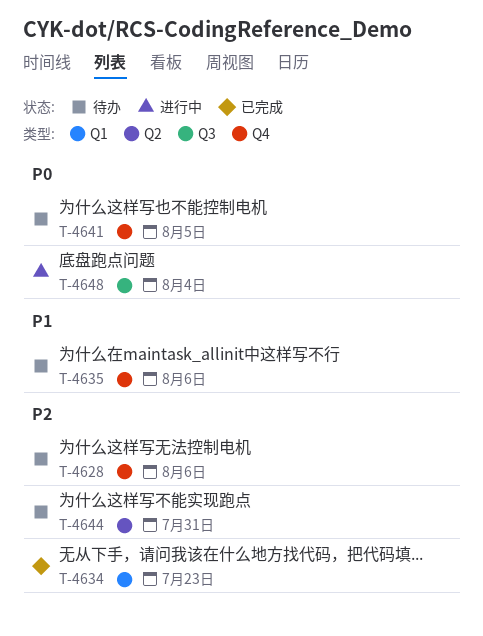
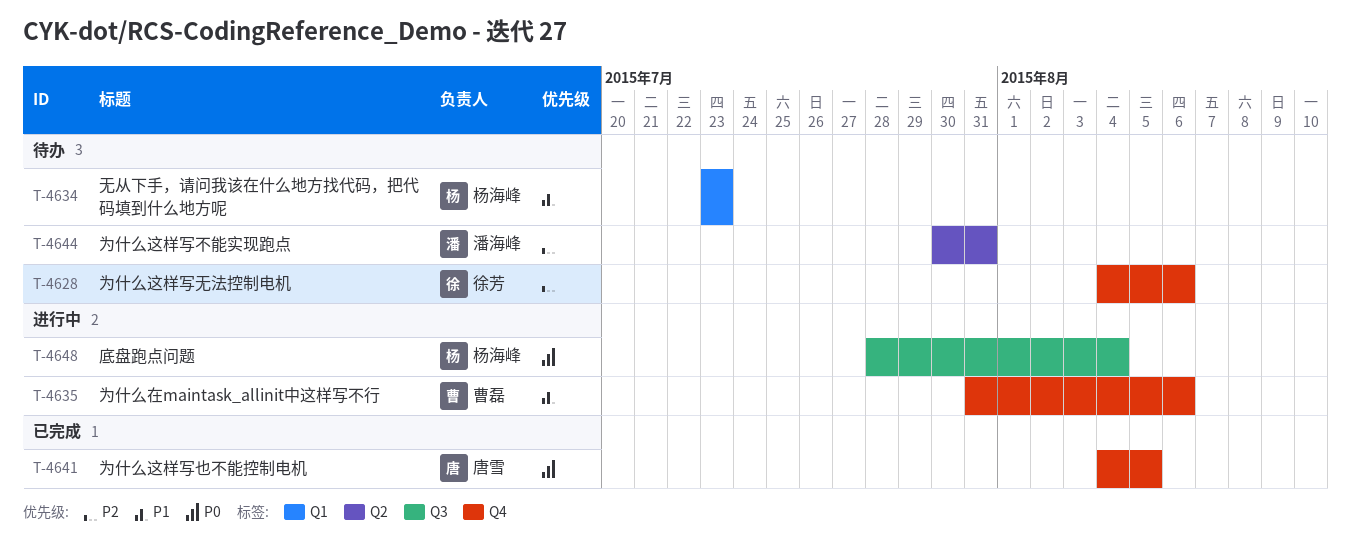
T-4634, status: 已完成 -> 待办
T-4634, priority: P2 -> P1
T-4635, status: 待办 -> 进行中
T-4641, status: 待办 -> 已完成

